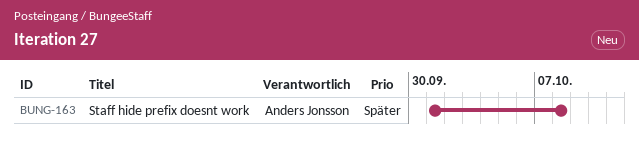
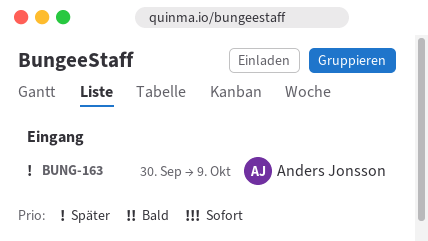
BUNG-163, start: Oct 1 -> Sep 30
BUNG-163, due: Oct 8 -> Oct 9

